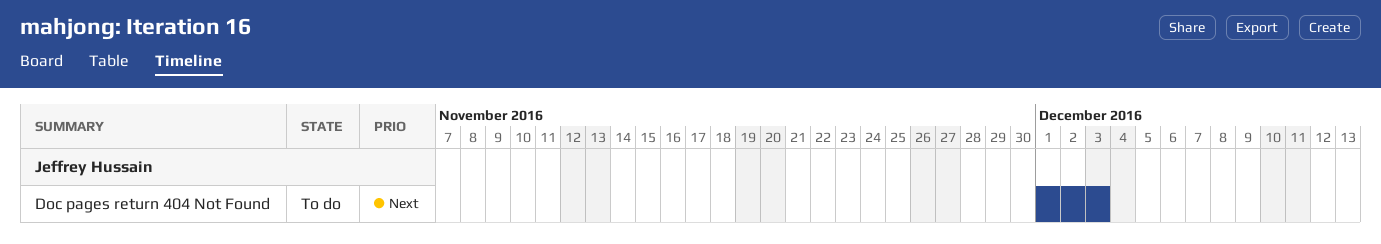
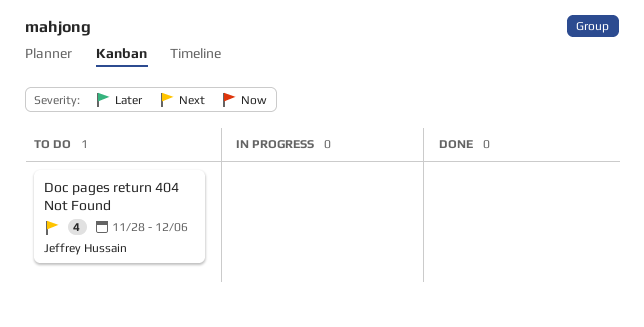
Doc pages return 404 Not Found, start: Dec 1 -> Nov 28
Doc pages return 404 Not Found, due: Dec 3 -> Dec 6

